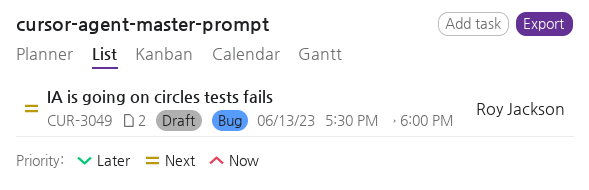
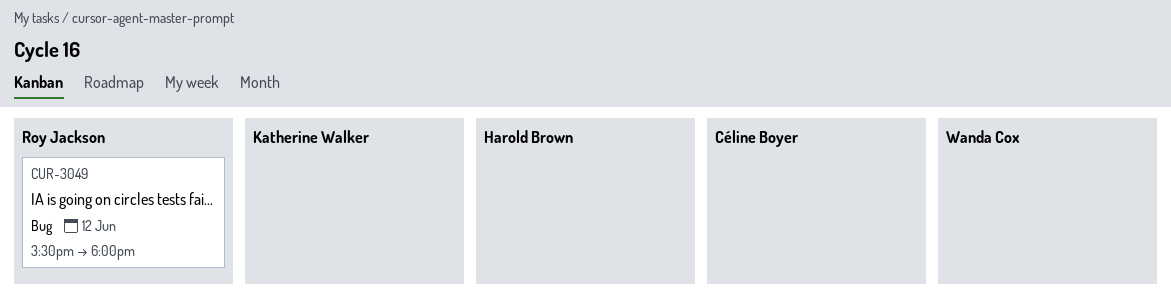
CUR-3049, day: Jun 13 -> Jun 12
CUR-3049, begins: 17:30 -> 15:30

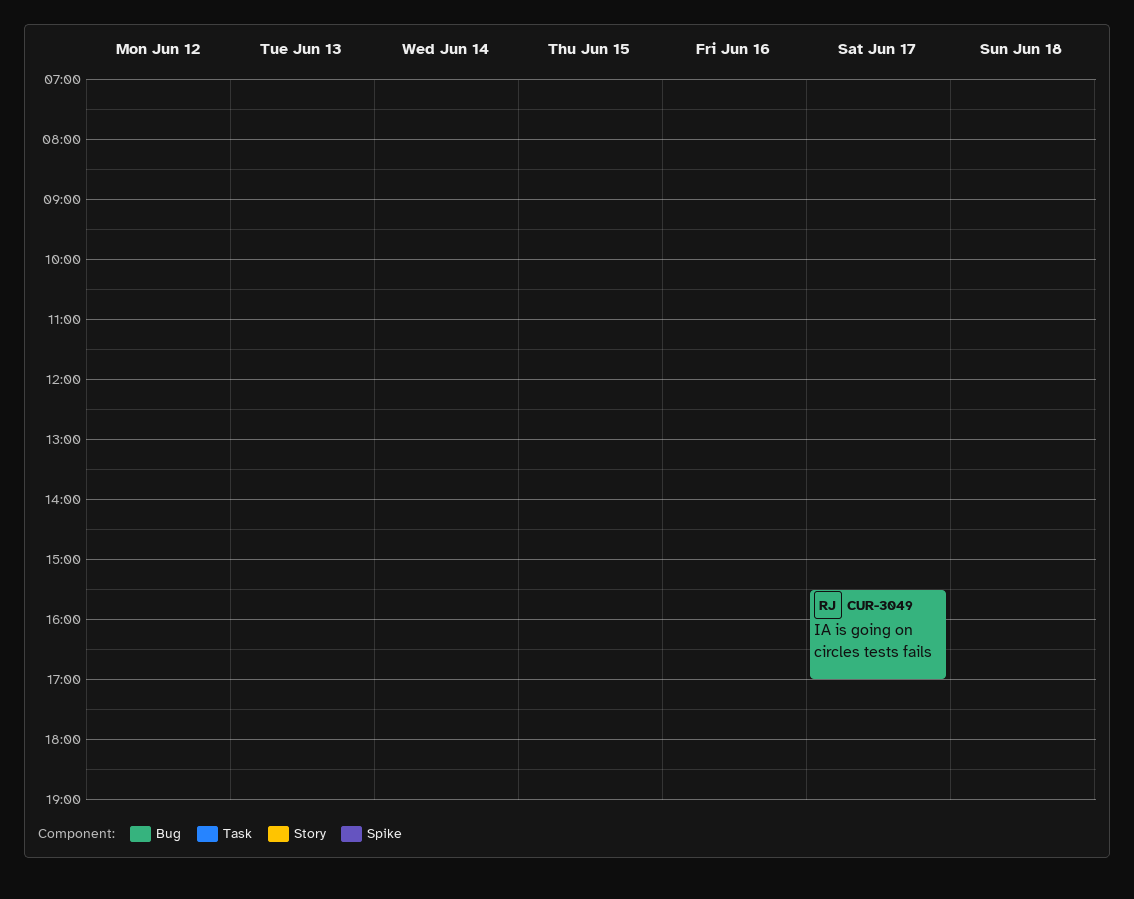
CUR-3049, day: Jun 12 -> Jun 17
CUR-3049, ends: 18:00 -> 17:00

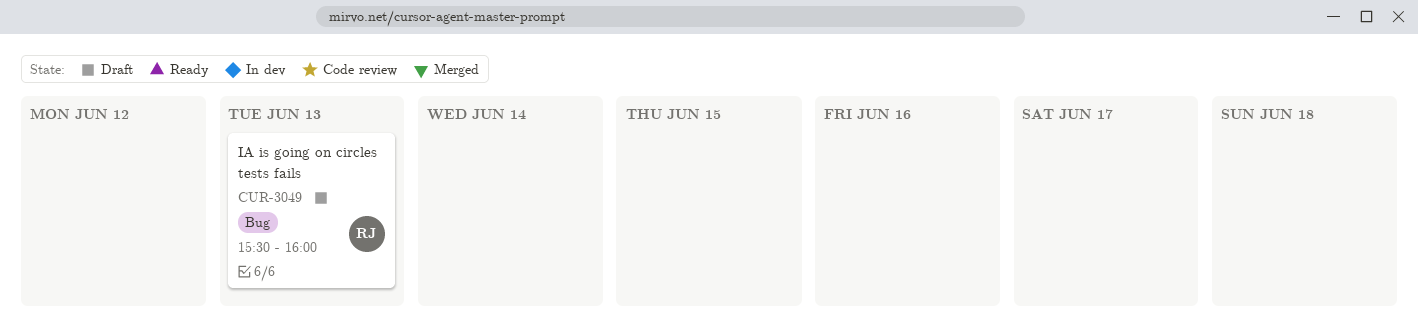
CUR-3049, day: Jun 17 -> Jun 13
CUR-3049, ends: 17:00 -> 16:00

